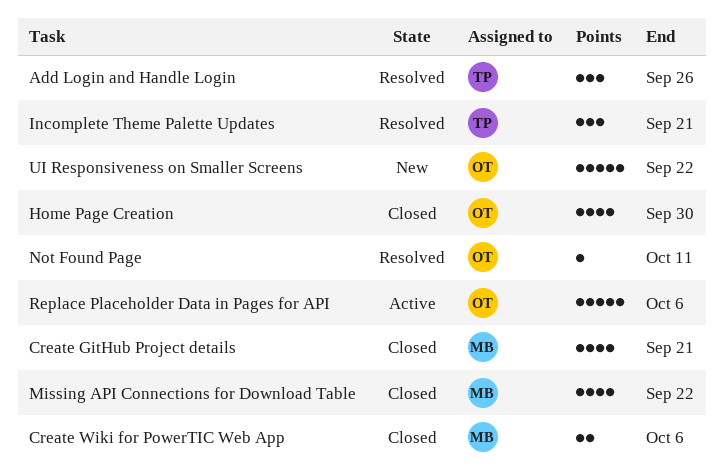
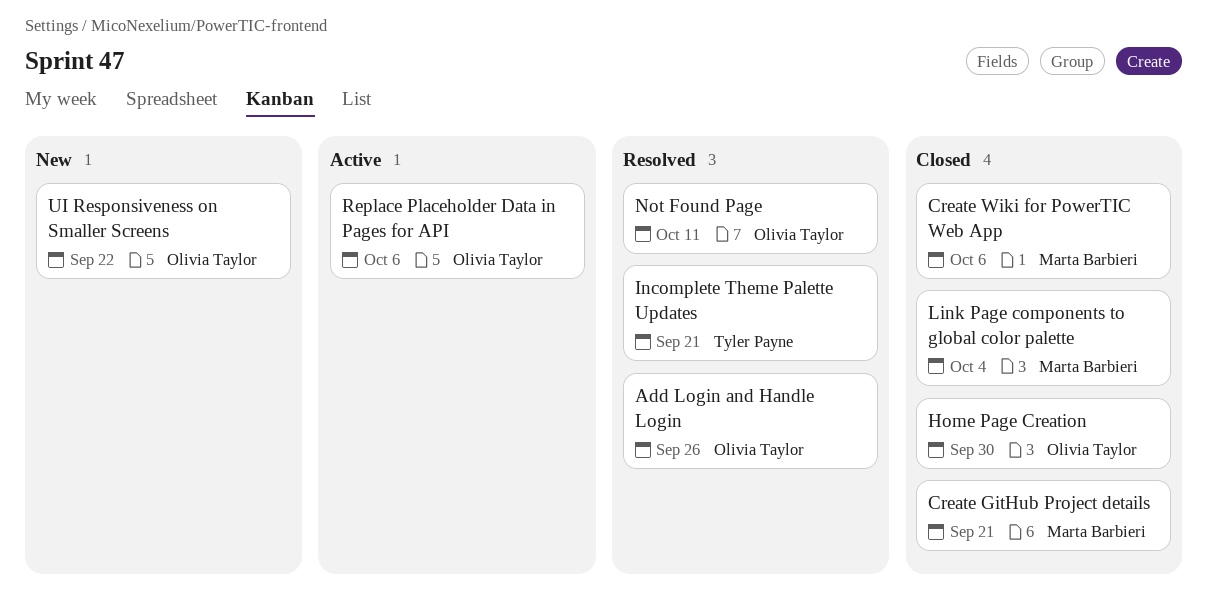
Add Login and Handle Login, owner: Tyler Payne -> Olivia Taylor
Link Page components to global color palette: none -> present
Missing API Connections for Download Table: present -> none

